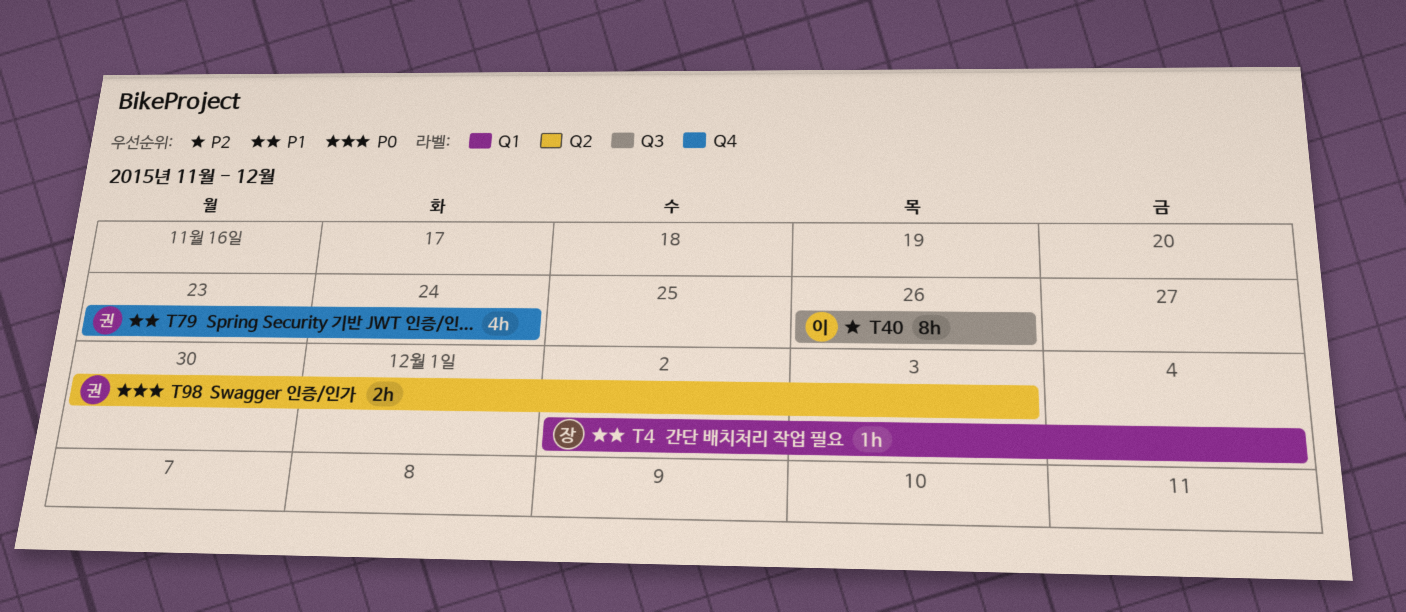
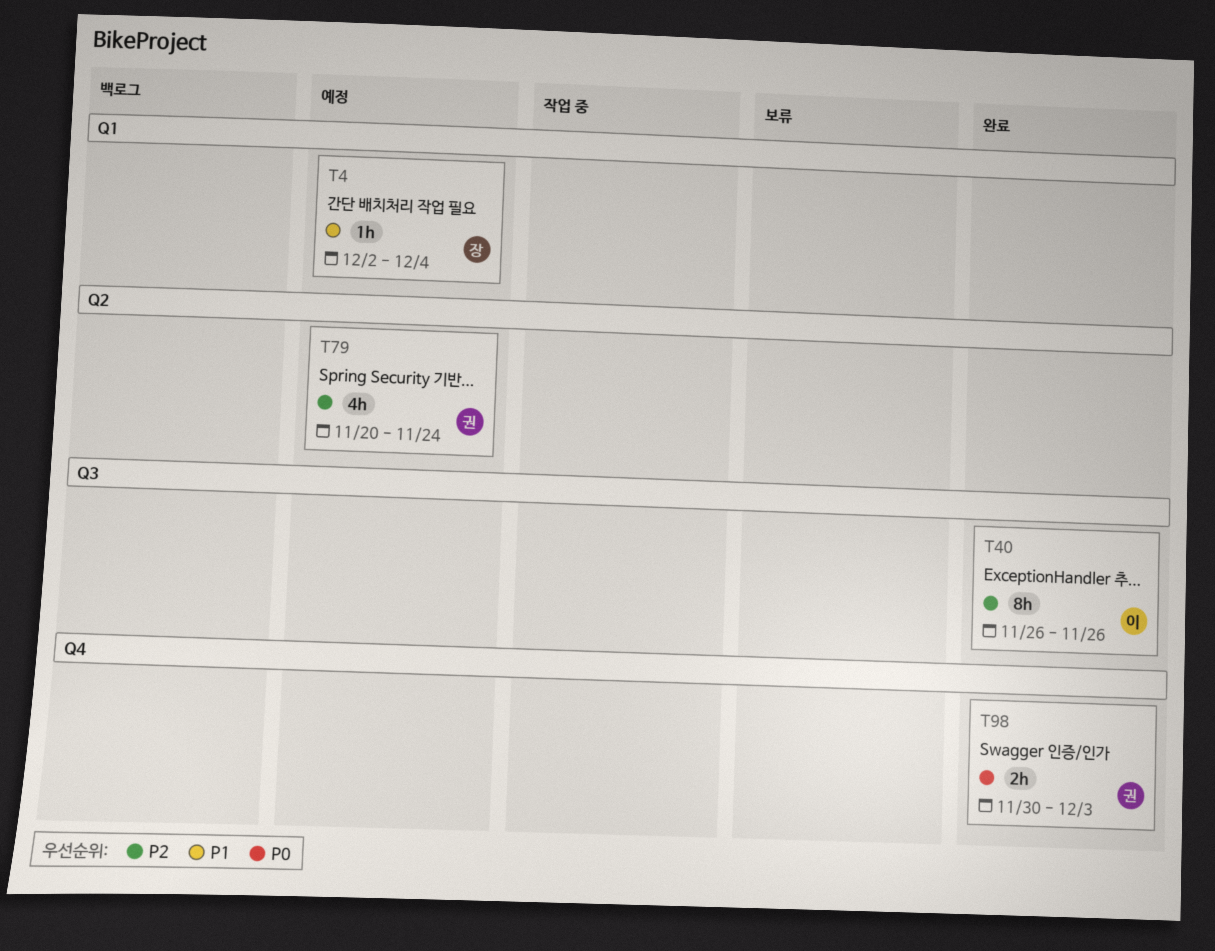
T79, priority: P1 -> P2
T79, label: Q4 -> Q2
T79, start: Nov 23 -> Nov 20
T98, label: Q2 -> Q4

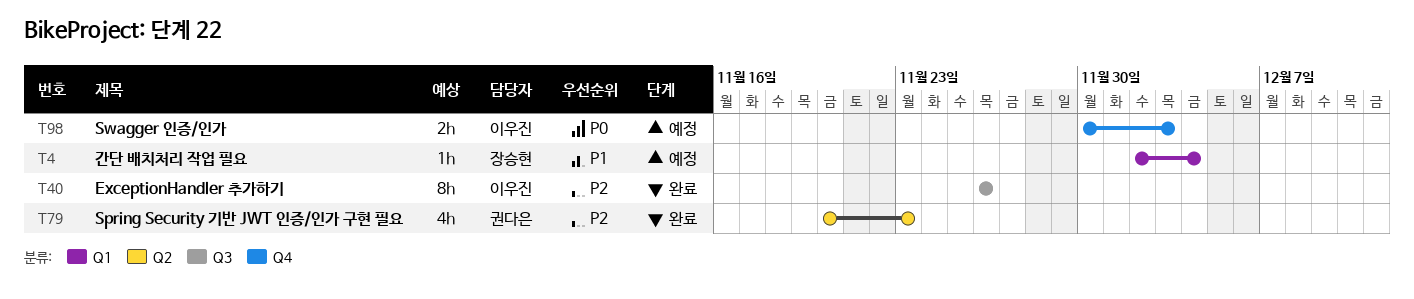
T79, status: 예정 -> 완료
T79, due: Nov 24 -> Nov 23
T98, status: 완료 -> 예정
T98, owner: 권다은 -> 이우진

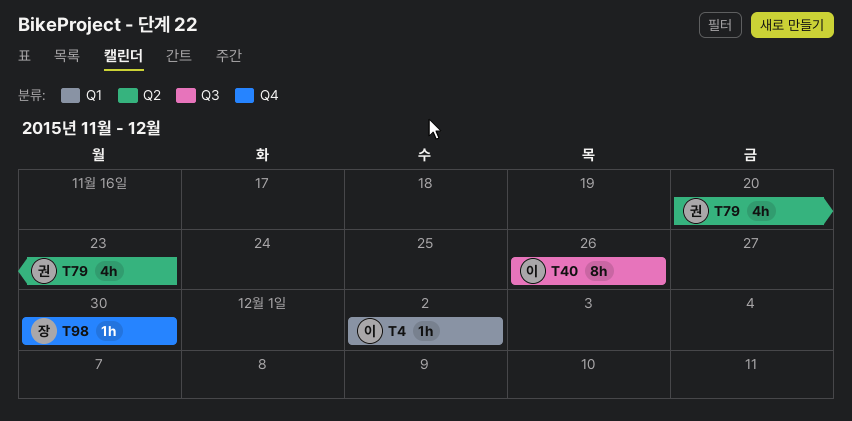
T4, owner: 장승현 -> 이우진
T4, due: Dec 4 -> Dec 2
T98, owner: 이우진 -> 장승현
T98, estimate: 2h -> 1h
T98, due: Dec 3 -> Nov 30

